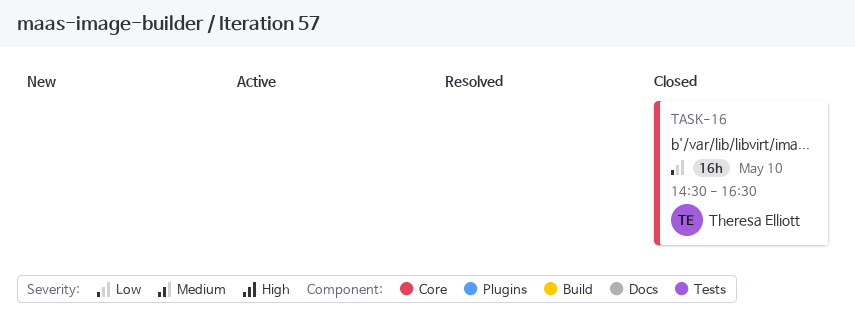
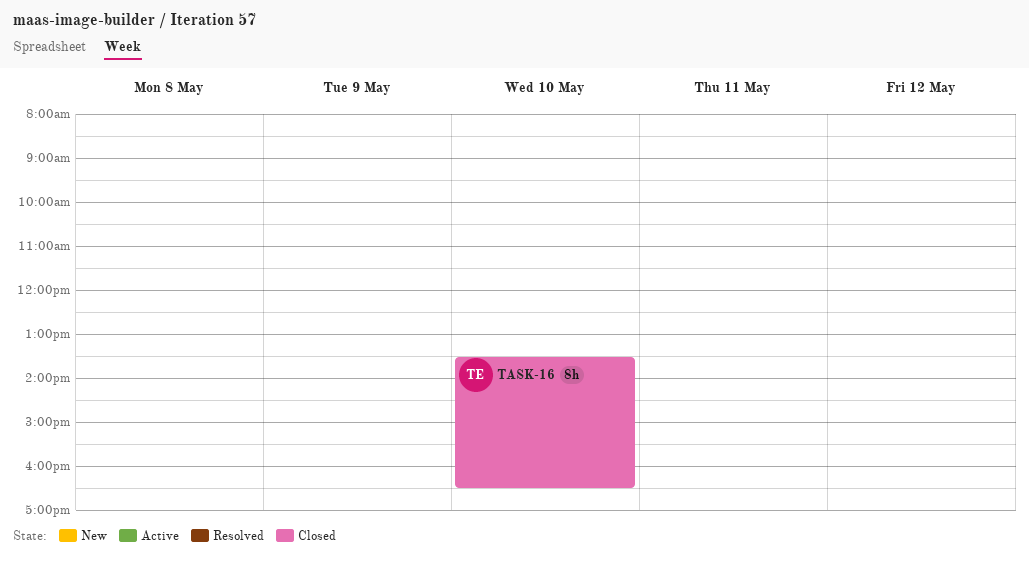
TASK-16, estimate: 16h -> 8h
TASK-16, begins: 14:30 -> 13:30

